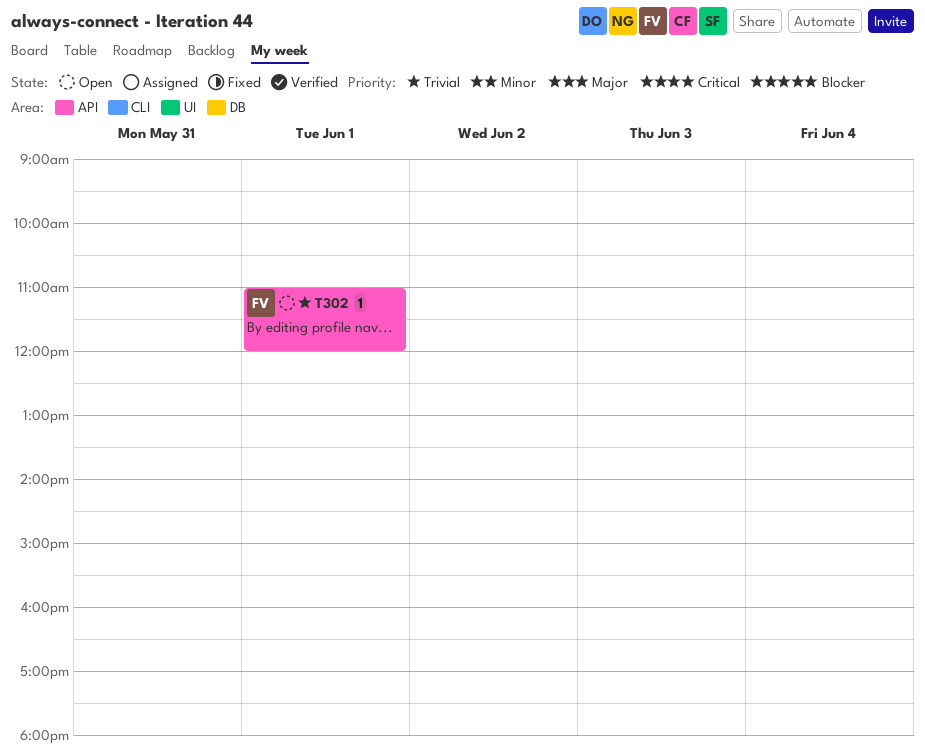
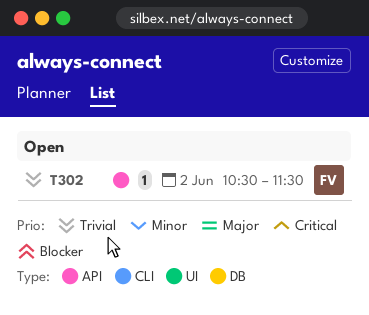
T302, day: Jun 1 -> Jun 2
T302, begins: 11:00 -> 10:30
T302, ends: 12:00 -> 11:30

